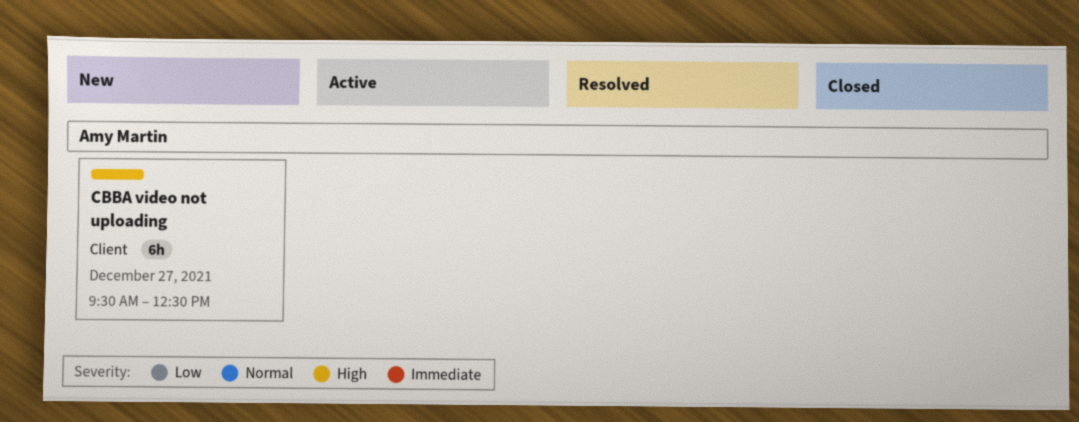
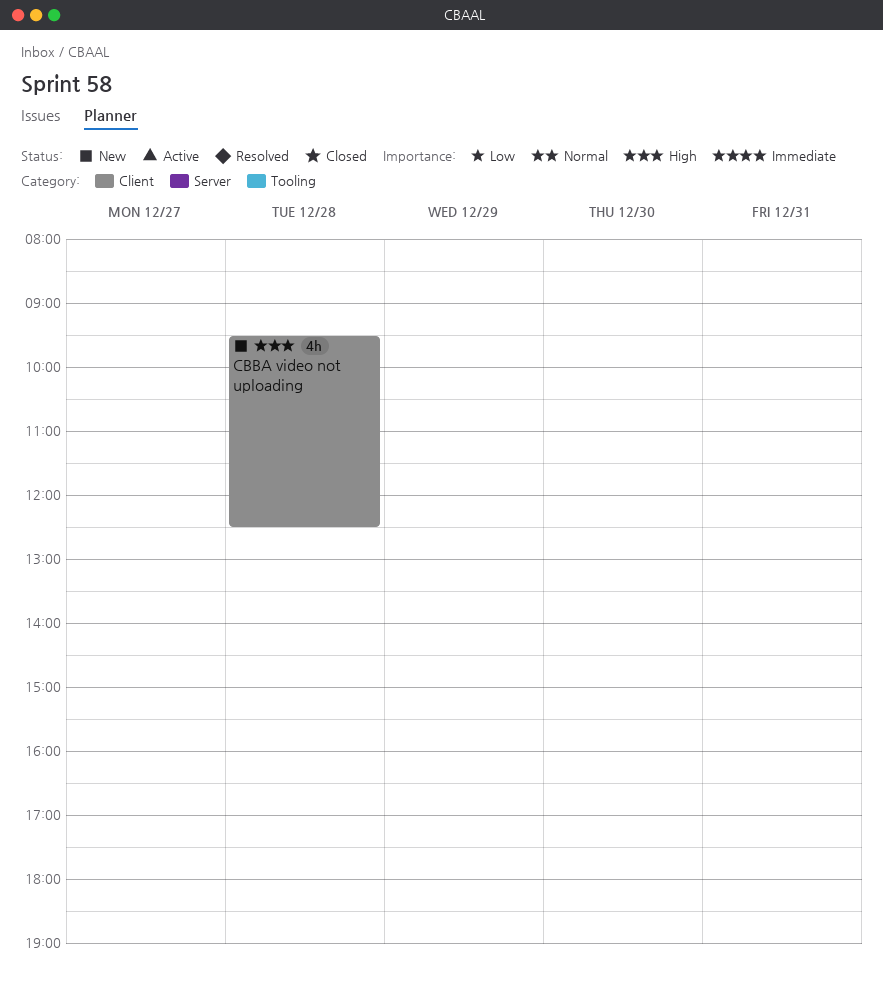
CBBA video not uploading, estimate: 6h -> 4h
CBBA video not uploading, day: Dec 27 -> Dec 28

